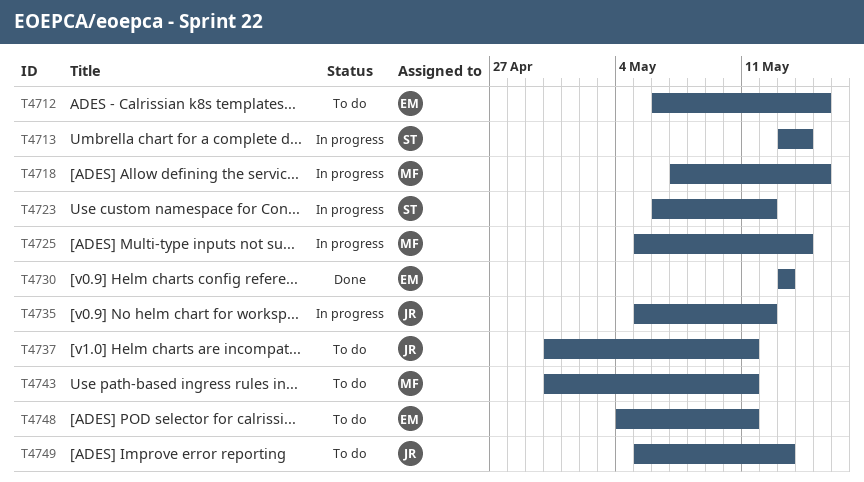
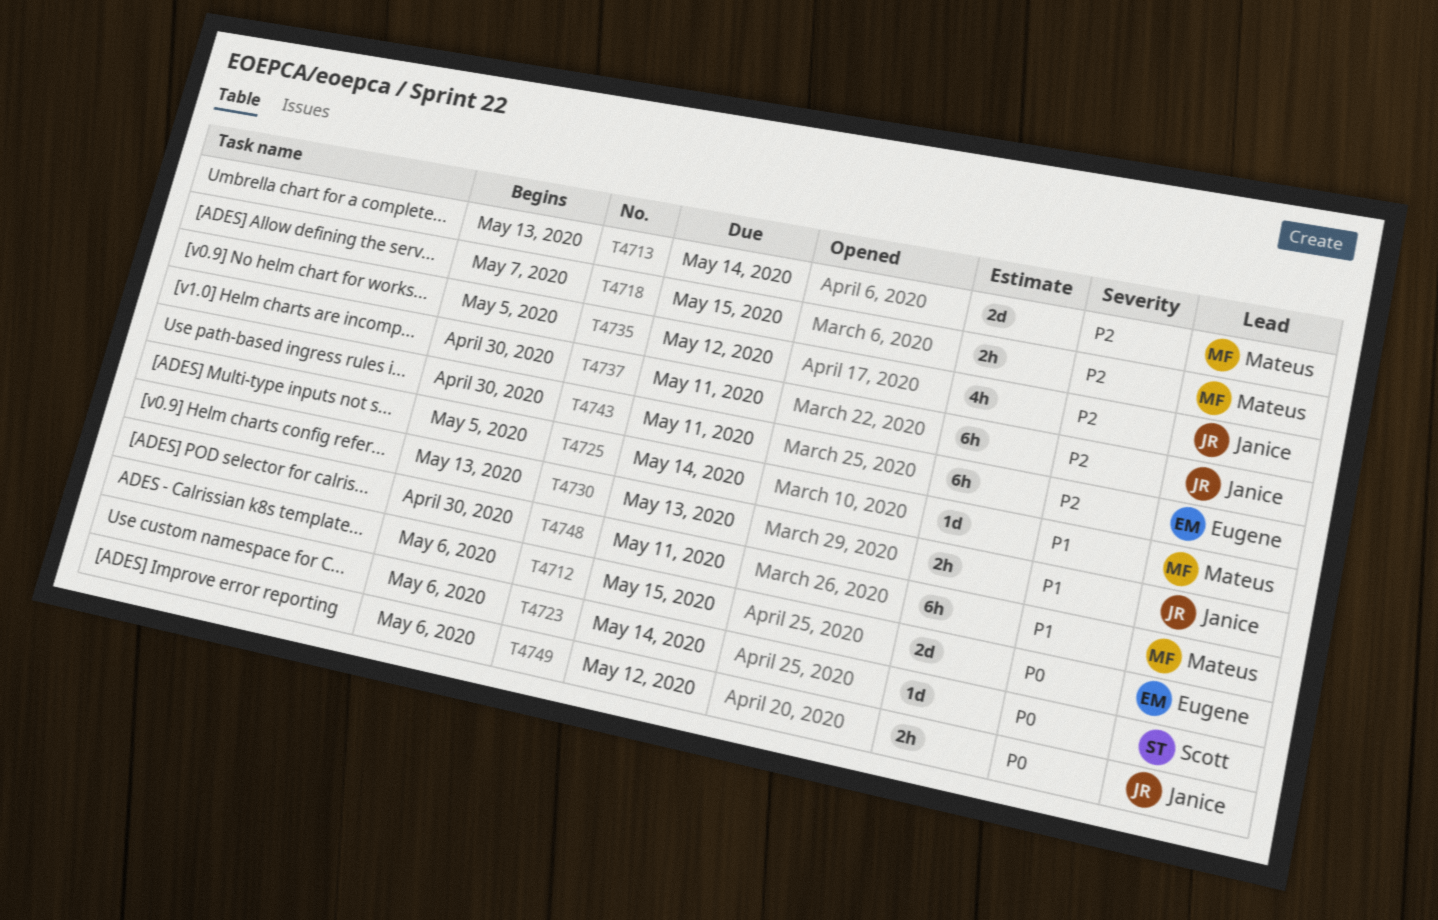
T4713, owner: Scott -> Mateus
T4723, due: May 12 -> May 14
T4730, owner: Eugene -> Janice
T4743, owner: Mateus -> Eugene
T4748, owner: Eugene -> Mateus
T4748, start: May 4 -> Apr 30
T4749, start: May 5 -> May 6
T4749, due: May 13 -> May 12

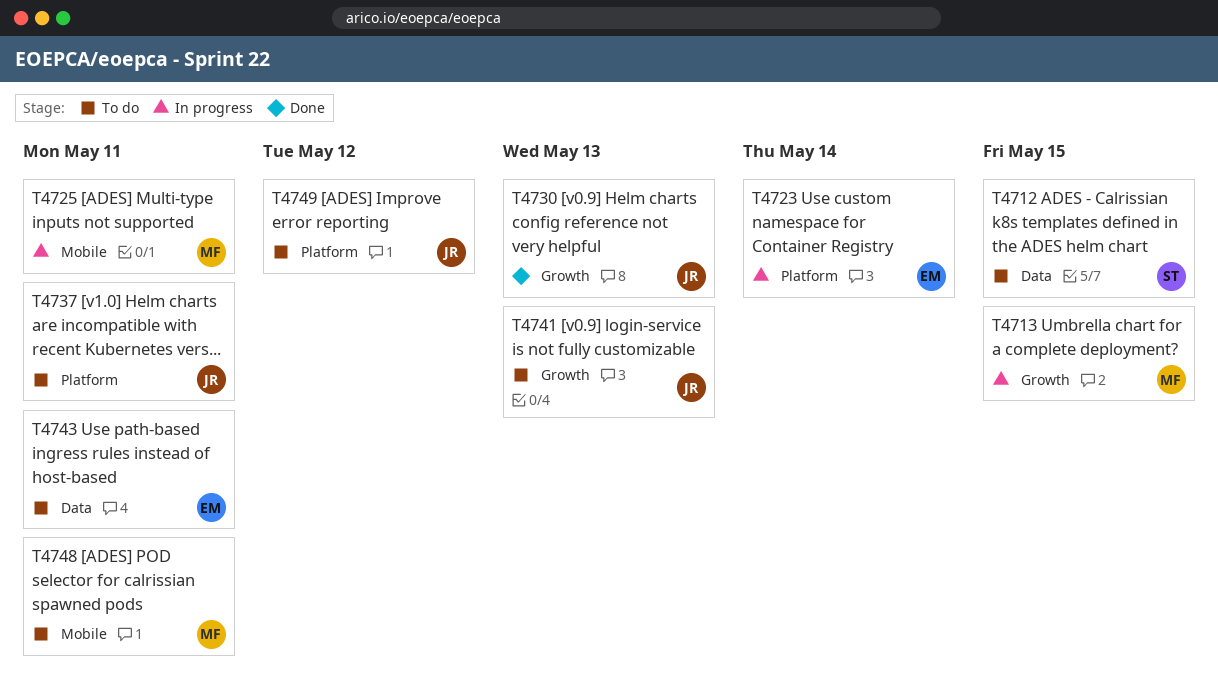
T4712, owner: Eugene -> Scott
T4713, due: May 14 -> May 15
T4718: present -> none
T4723, owner: Scott -> Eugene
T4725, due: May 14 -> May 11
T4735: present -> none
T4741: none -> present

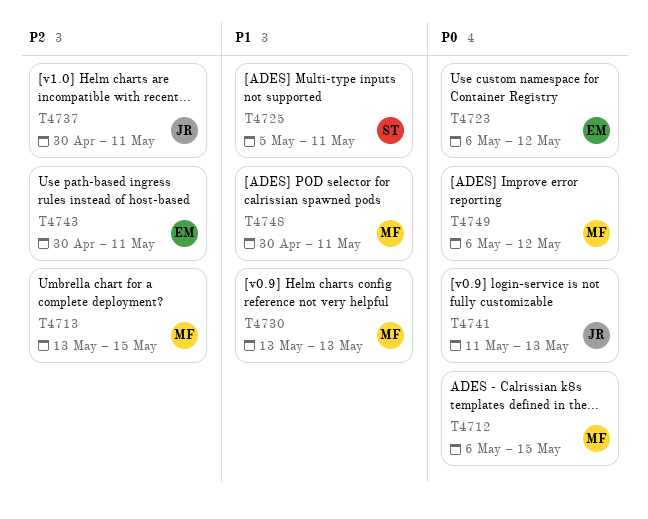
T4712, owner: ST -> MF
T4723, due: May 14 -> May 12
T4725, owner: MF -> ST
T4730, owner: JR -> MF
T4749, owner: JR -> MF

